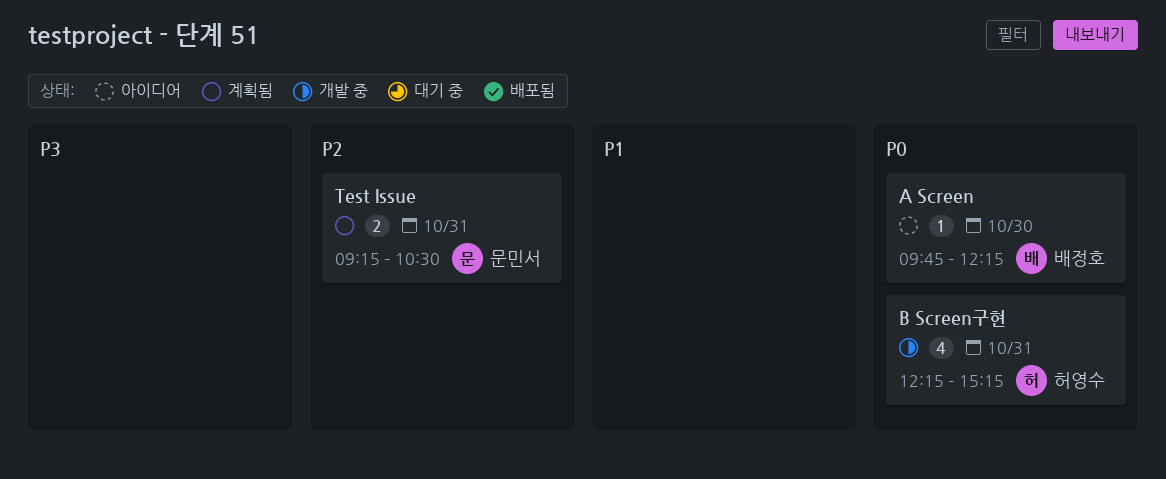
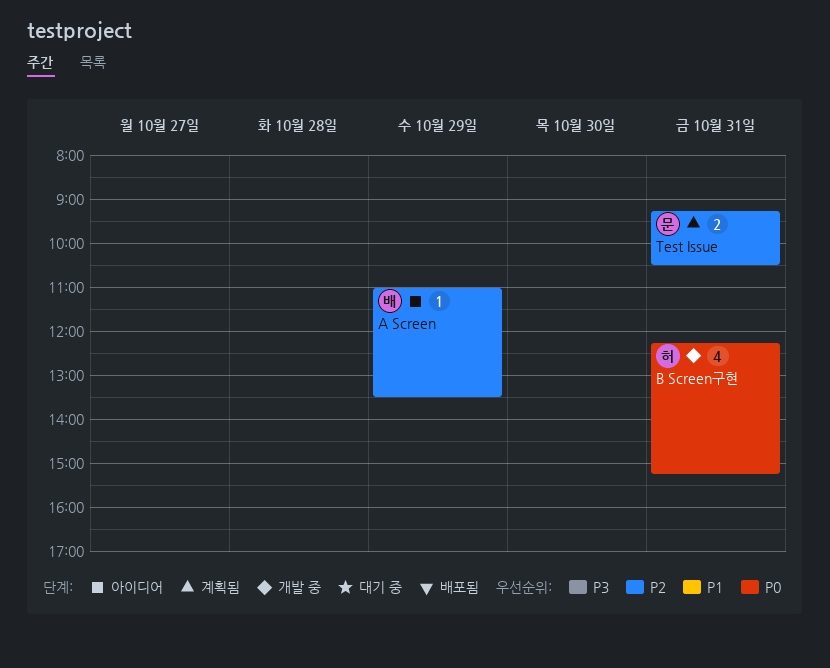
A Screen, priority: P0 -> P2
A Screen, day: Oct 30 -> Oct 29
A Screen, begins: 09:45 -> 11:00
A Screen, ends: 12:15 -> 13:30

